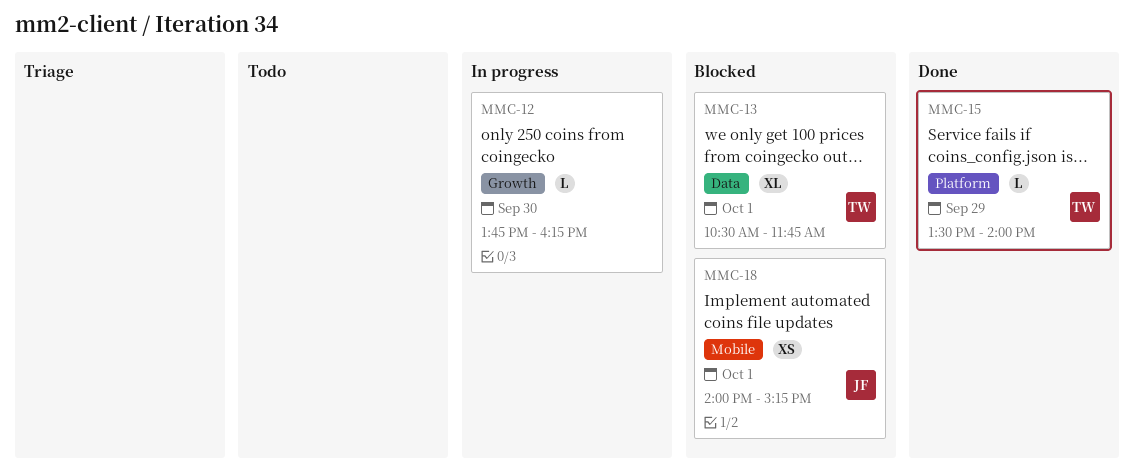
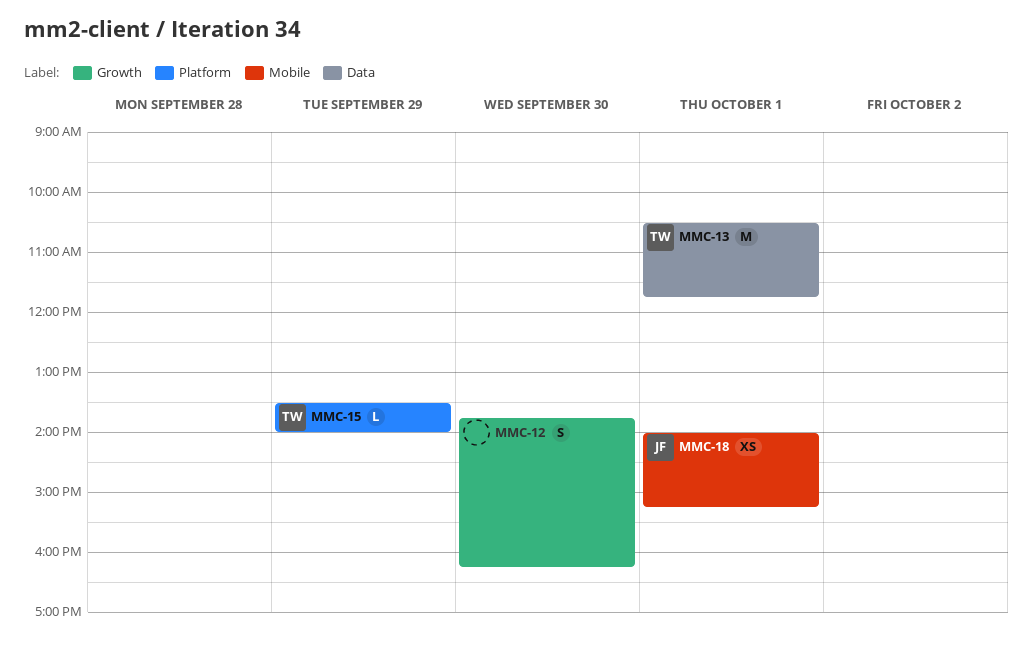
MMC-12, estimate: L -> S
MMC-13, estimate: XL -> M

